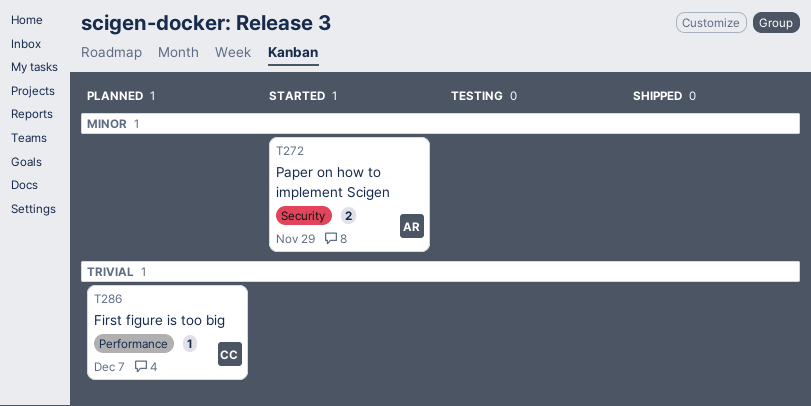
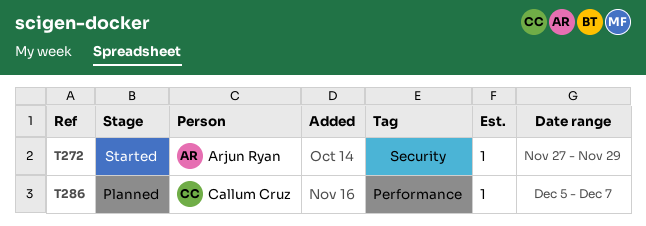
T272, estimate: 2 -> 1

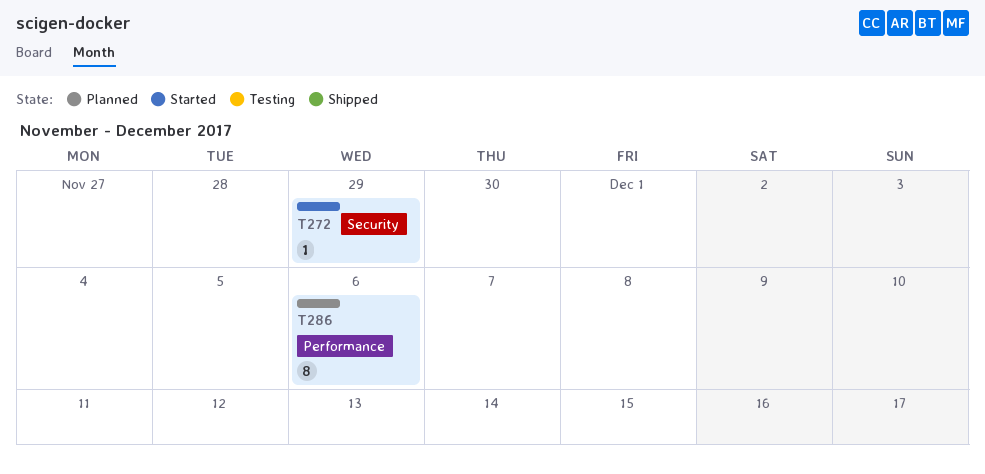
T286, estimate: 1 -> 8
T286, due: Dec 7 -> Dec 6

